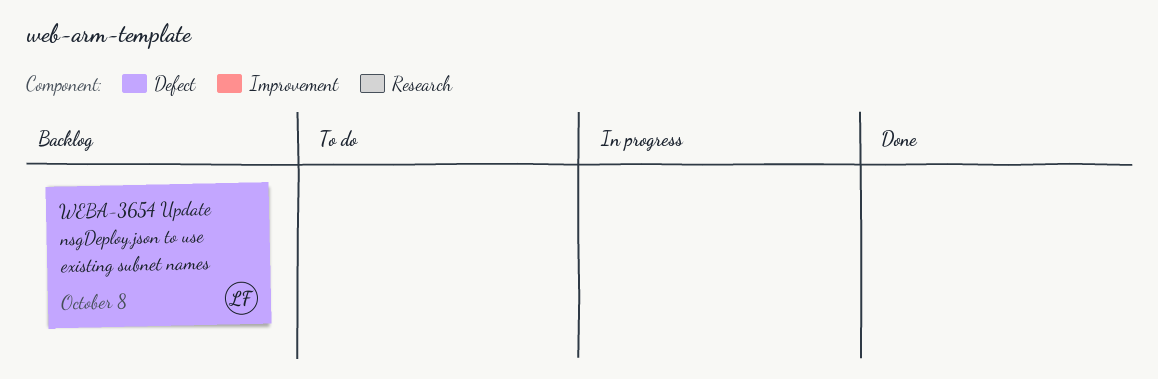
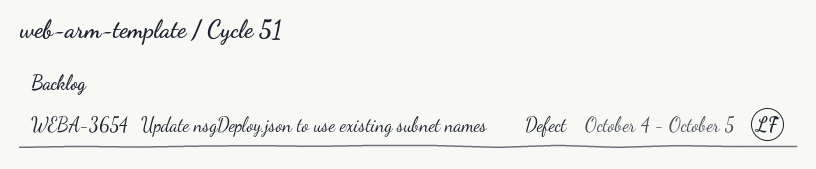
WEBA-3654, due: Oct 8 -> Oct 5

